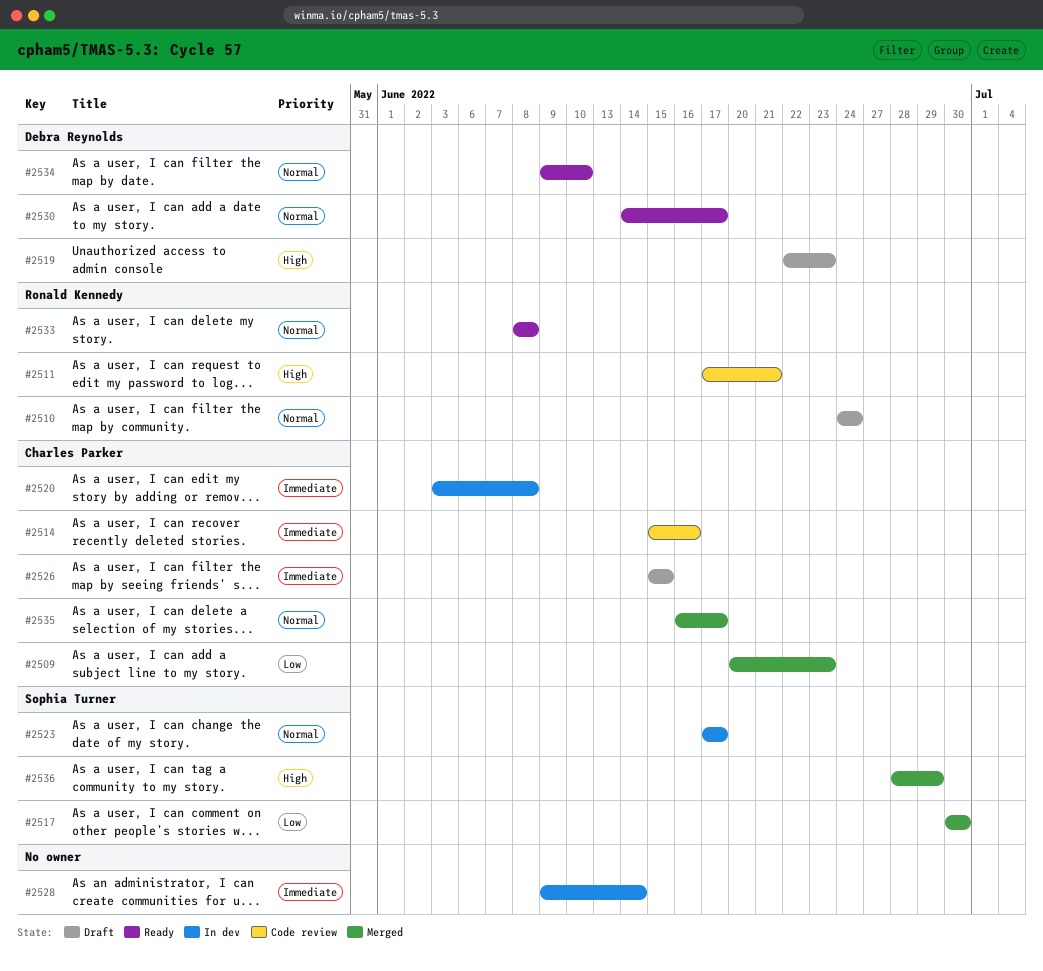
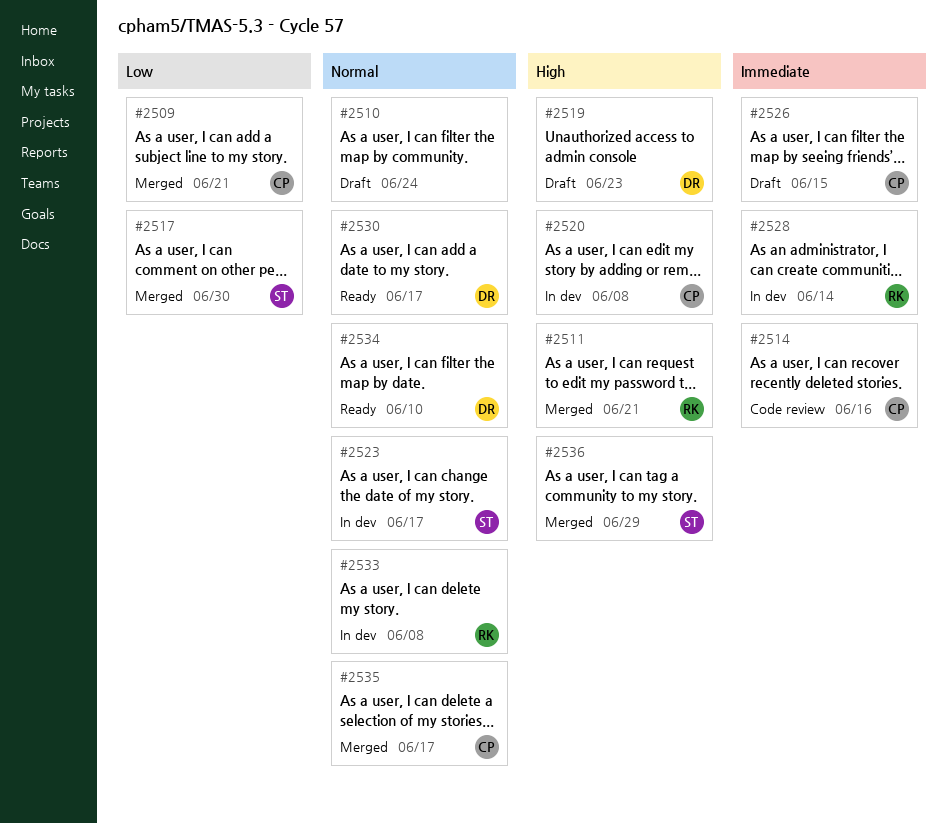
#2509, due: Jun 23 -> Jun 21
#2510, owner: Ronald Kennedy -> none
#2511, status: Code review -> Merged
#2520, priority: Immediate -> High
#2528, owner: none -> Ronald Kennedy
#2533, status: Ready -> In dev

